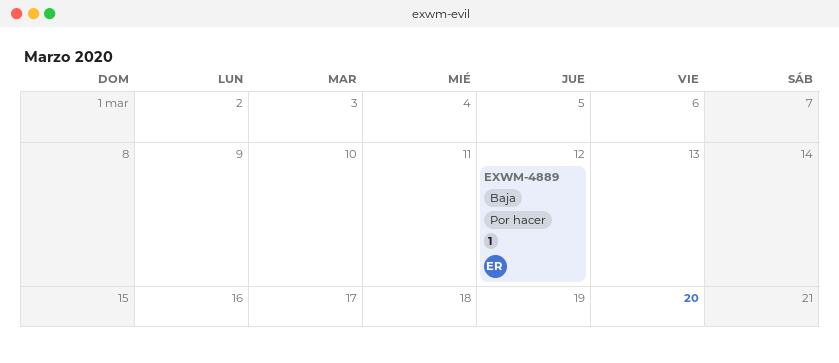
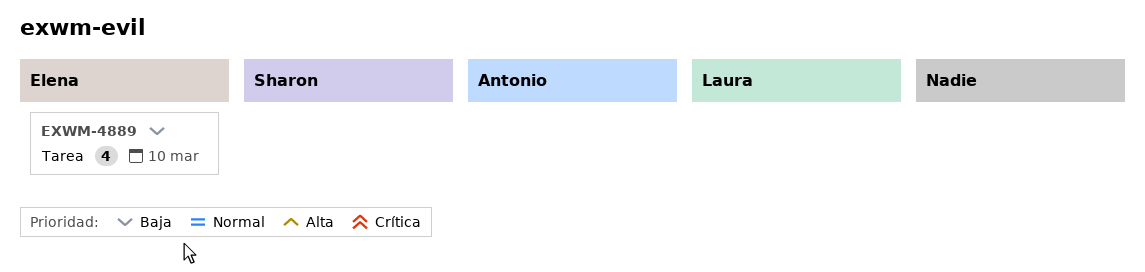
EXWM-4889, estimate: 1 -> 4
EXWM-4889, due: Mar 12 -> Mar 10

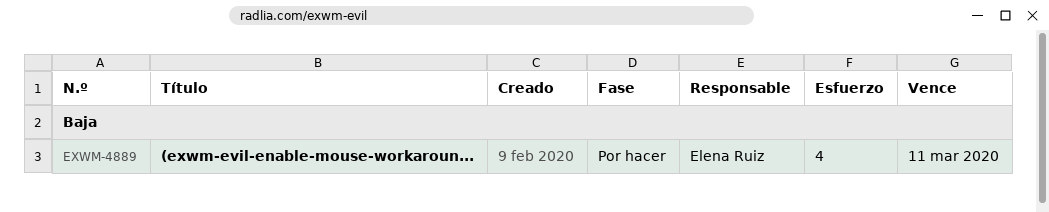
EXWM-4889, due: Mar 10 -> Mar 11

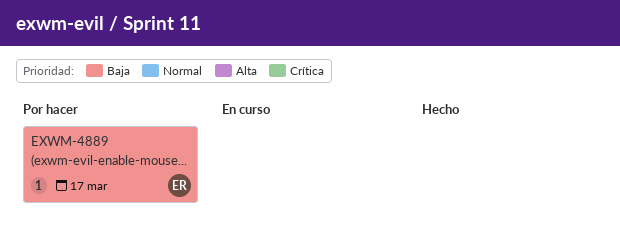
EXWM-4889, estimate: 4 -> 1
EXWM-4889, due: Mar 11 -> Mar 17

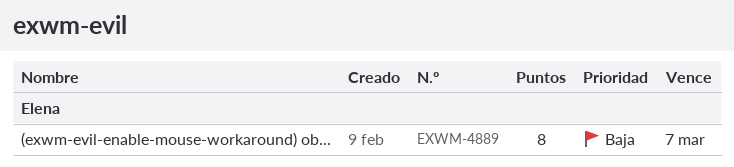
EXWM-4889, estimate: 1 -> 8
EXWM-4889, due: Mar 17 -> Mar 7

